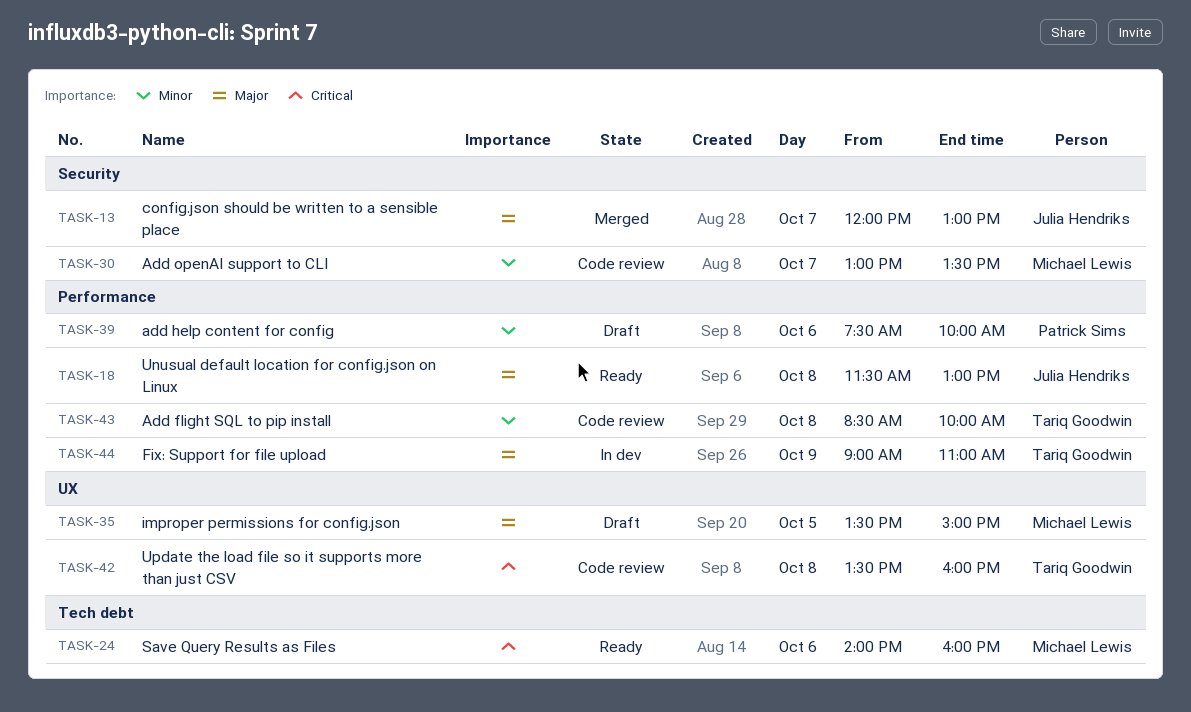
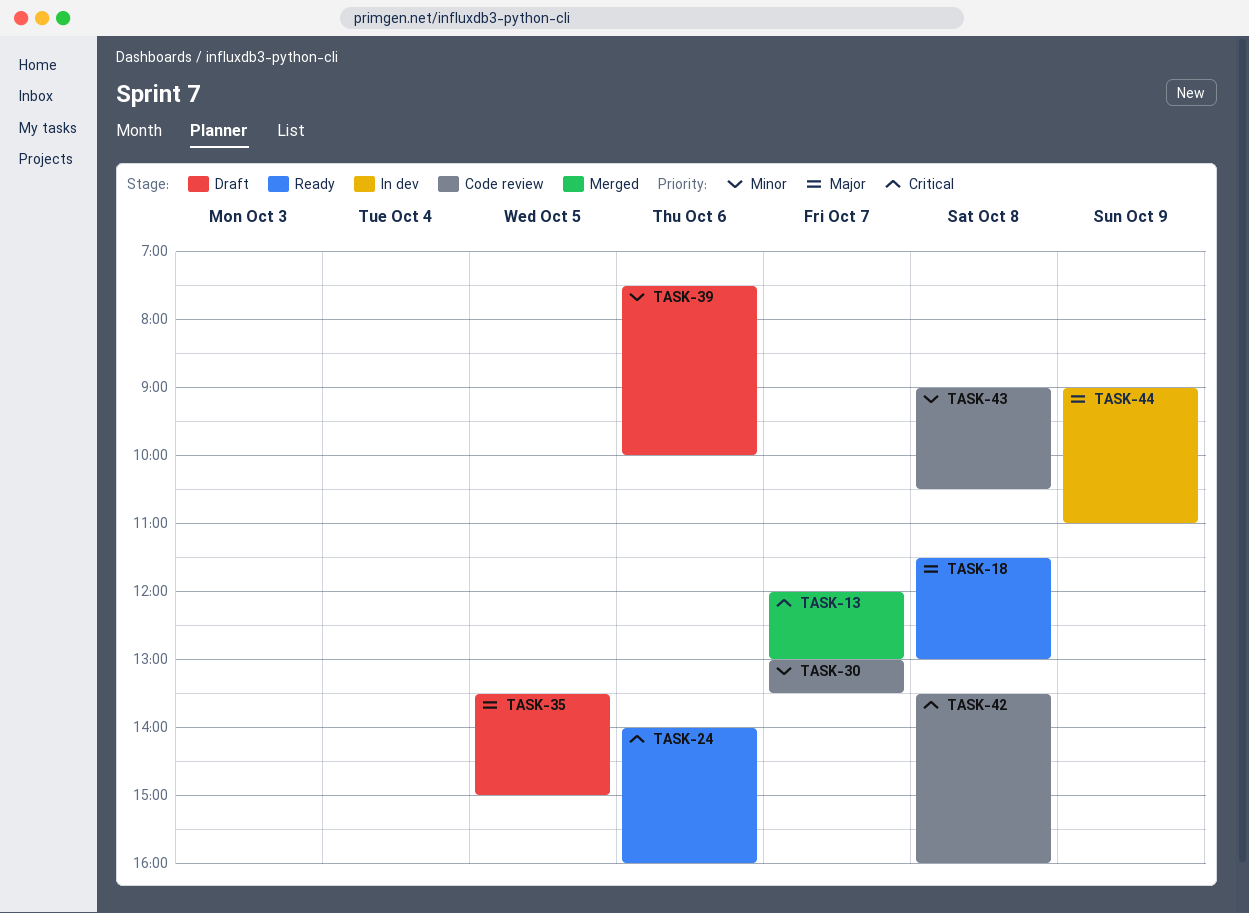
TASK-13, priority: Major -> Critical
TASK-43, begins: 08:30 -> 09:00
TASK-43, ends: 10:00 -> 10:30

